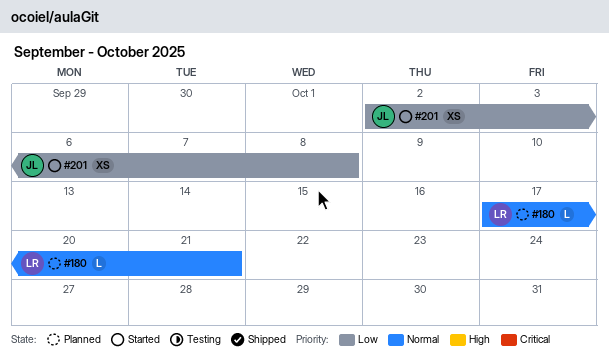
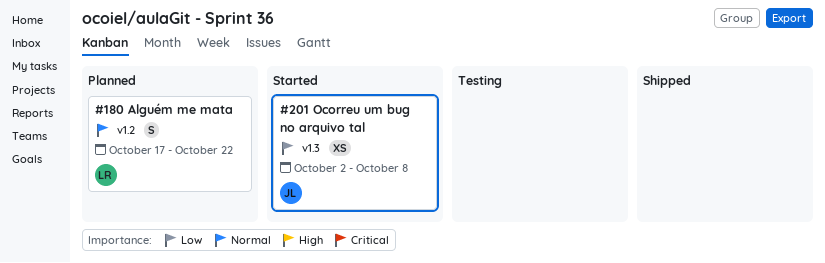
#180, estimate: L -> S
#180, due: Oct 21 -> Oct 22

